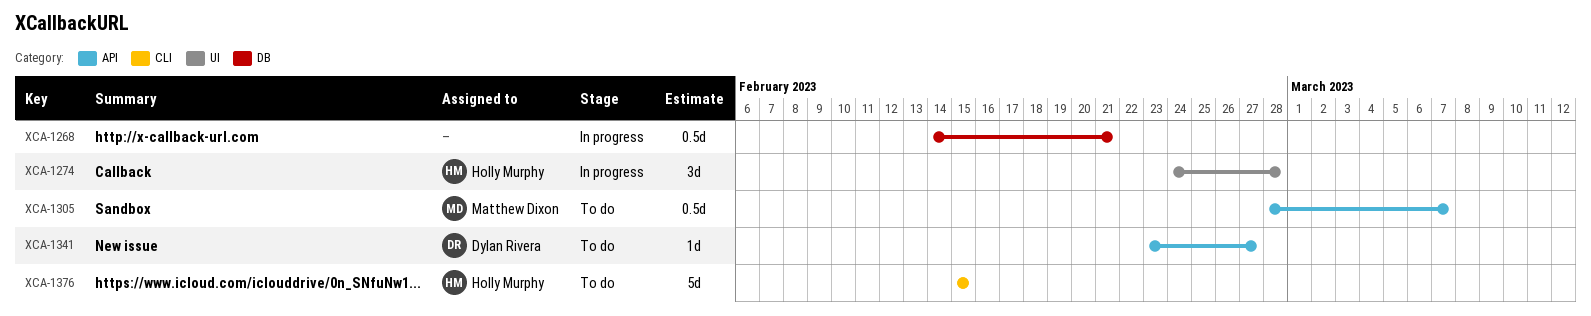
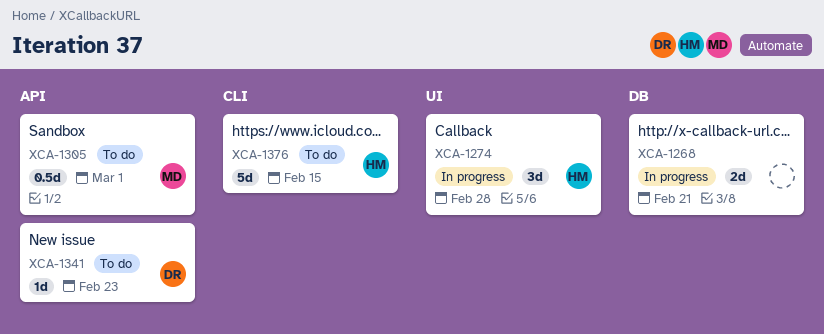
XCA-1268, estimate: 0.5d -> 2d
XCA-1305, due: Mar 7 -> Mar 1
XCA-1341, due: Feb 27 -> Feb 23

